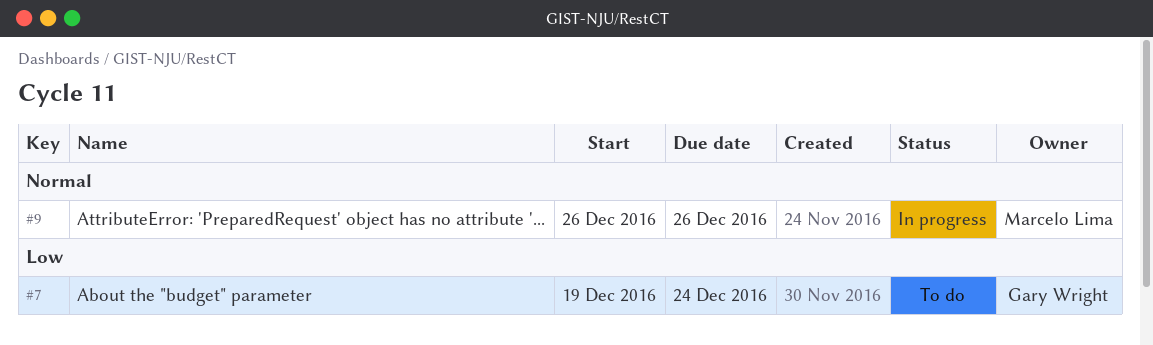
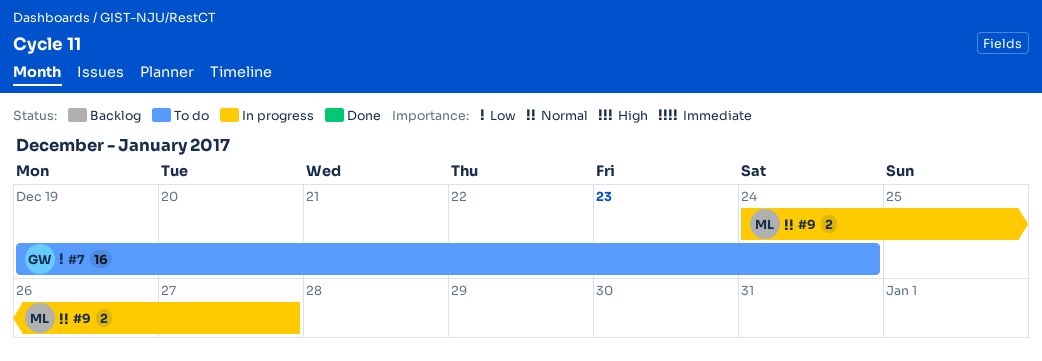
#9, start: Dec 26 -> Dec 24
#9, due: Dec 26 -> Dec 27

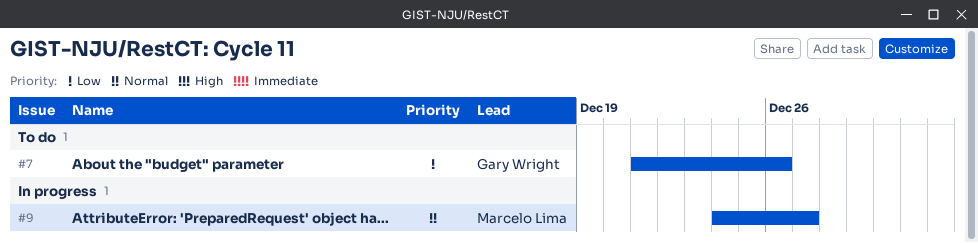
#7, start: Dec 19 -> Dec 21
#7, due: Dec 24 -> Dec 26

